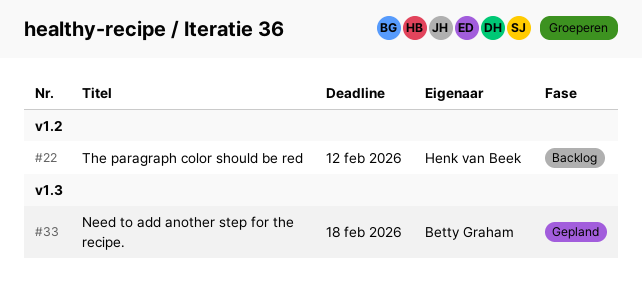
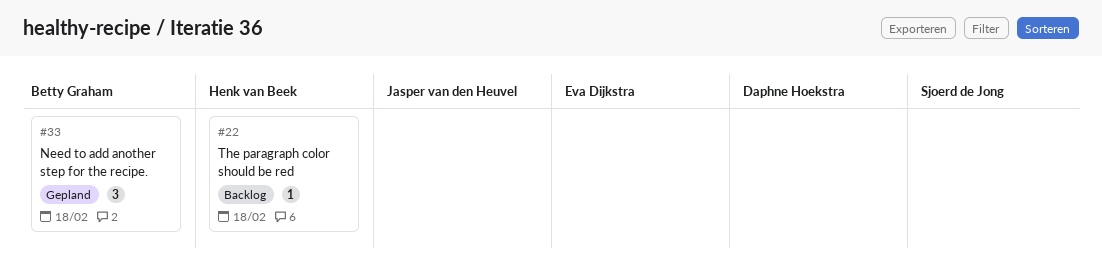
#22, due: Feb 12 -> Feb 18

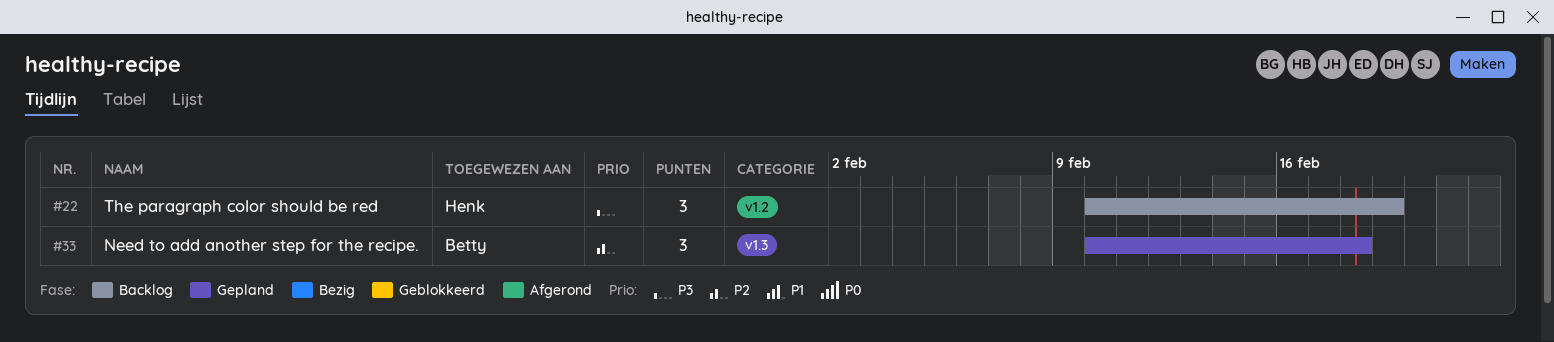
#22, estimate: 1 -> 3
#22, due: Feb 18 -> Feb 19

